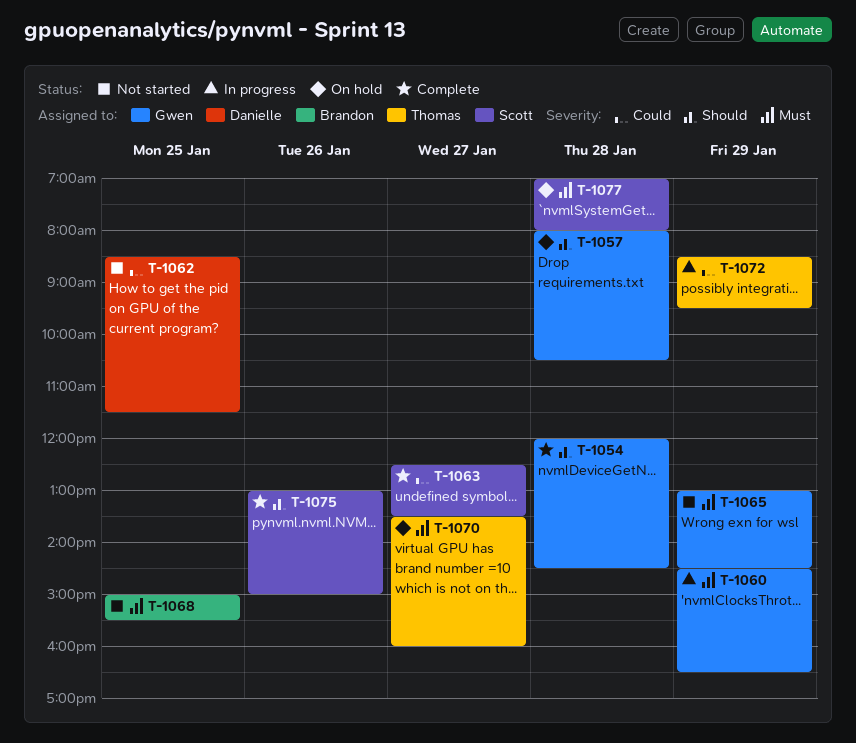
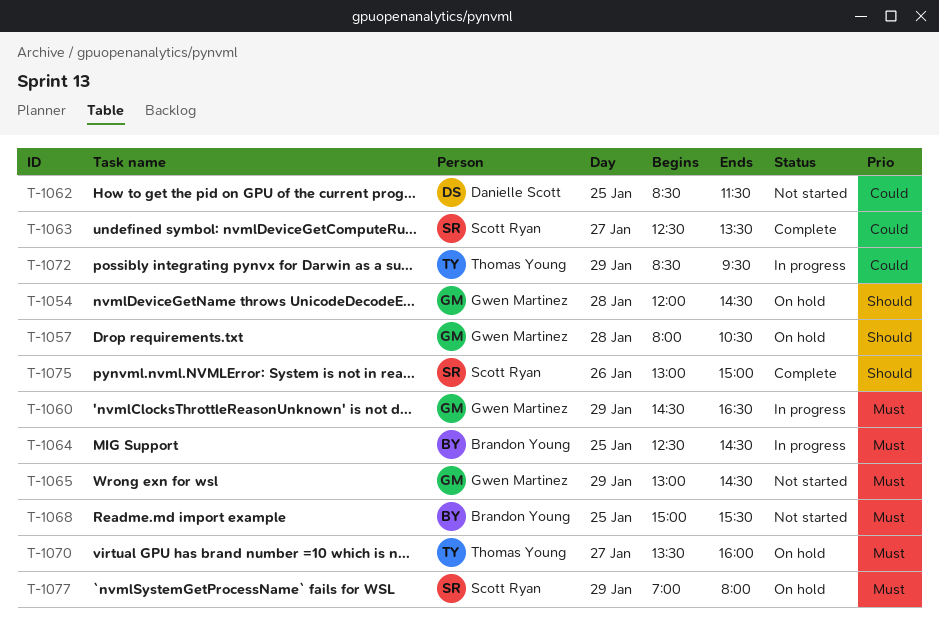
T-1054, status: Complete -> On hold
T-1064: none -> present
T-1077, day: Jan 28 -> Jan 29

